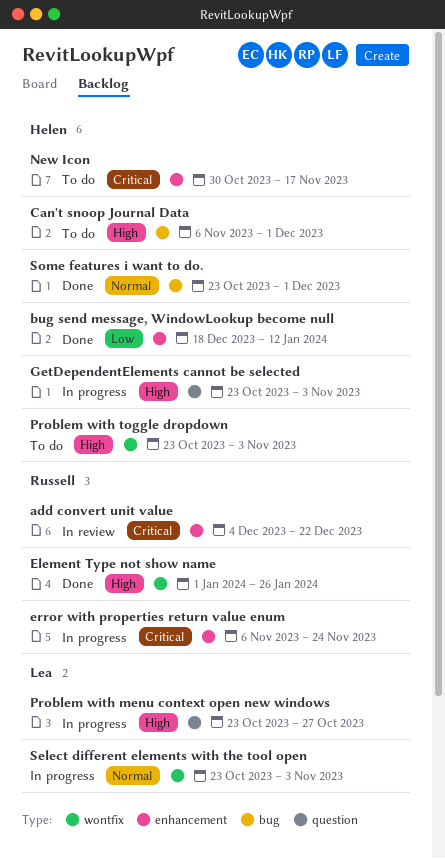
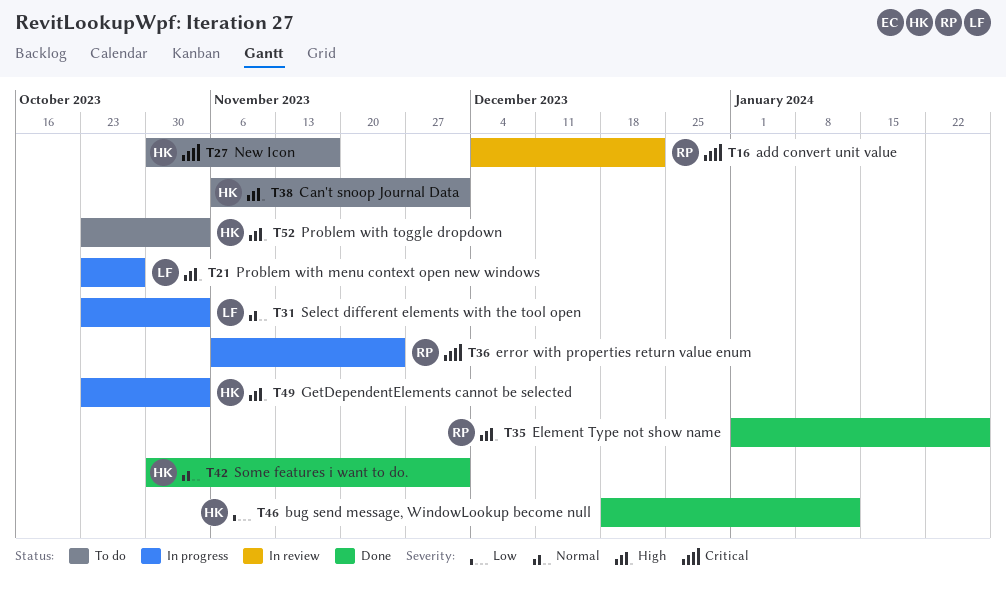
Some features i want to do., start: Oct 23 -> Oct 30

